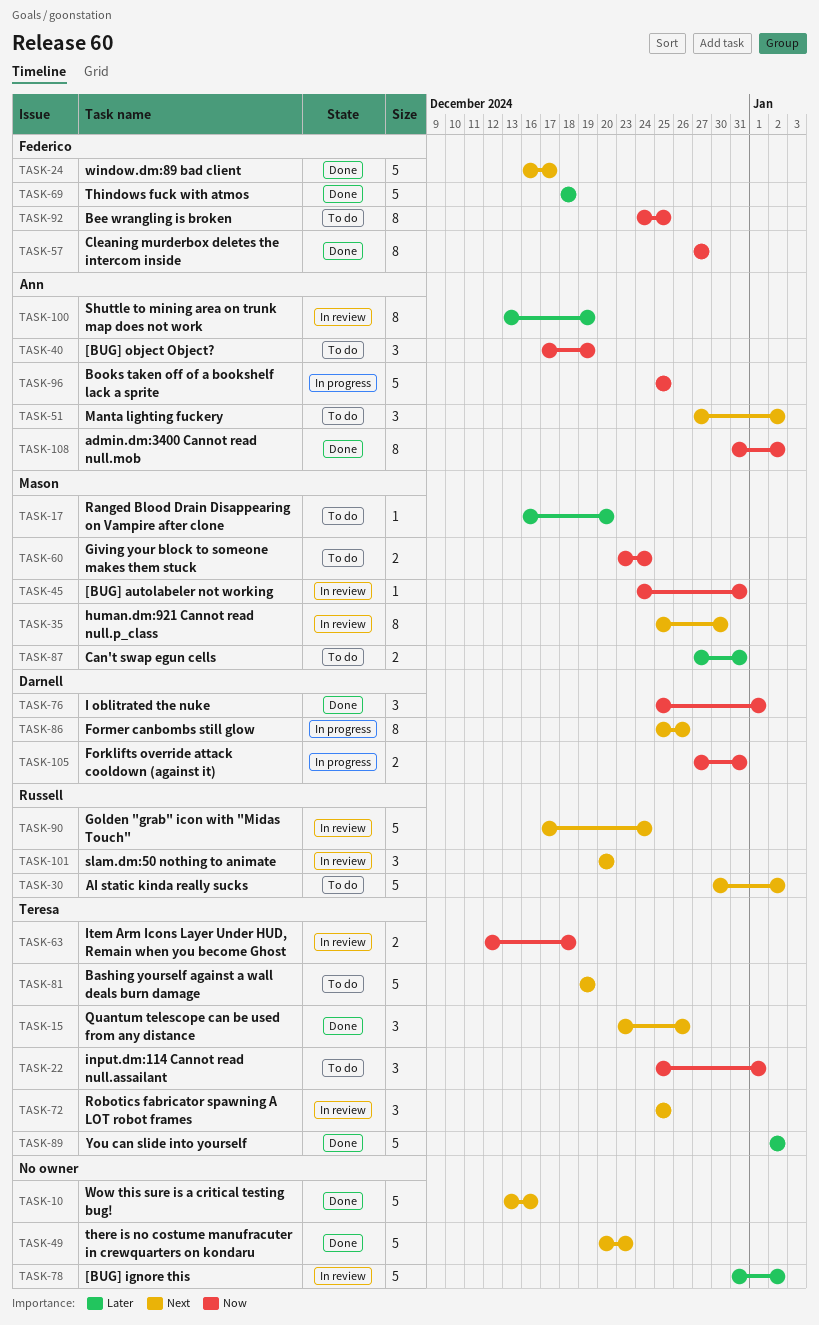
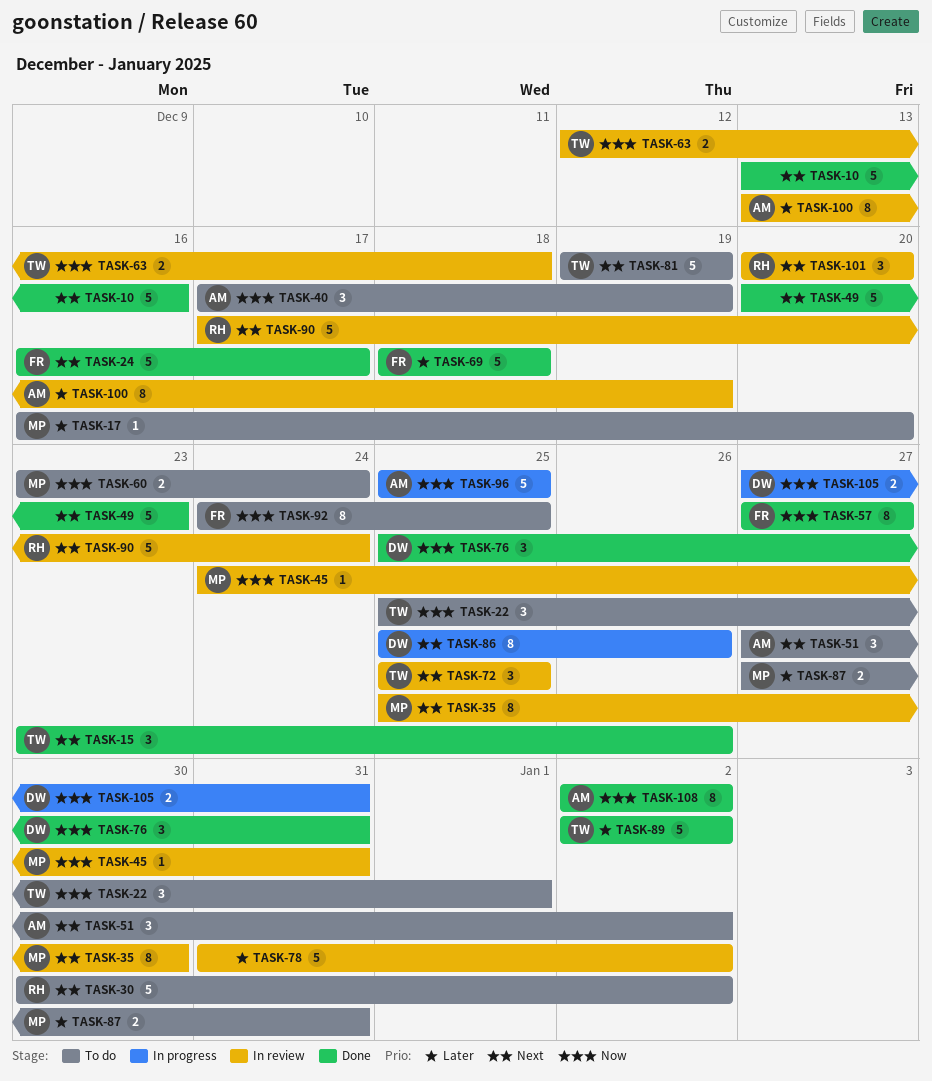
TASK-76, due: Jan 1 -> Dec 31
TASK-108, start: Dec 31 -> Jan 2

